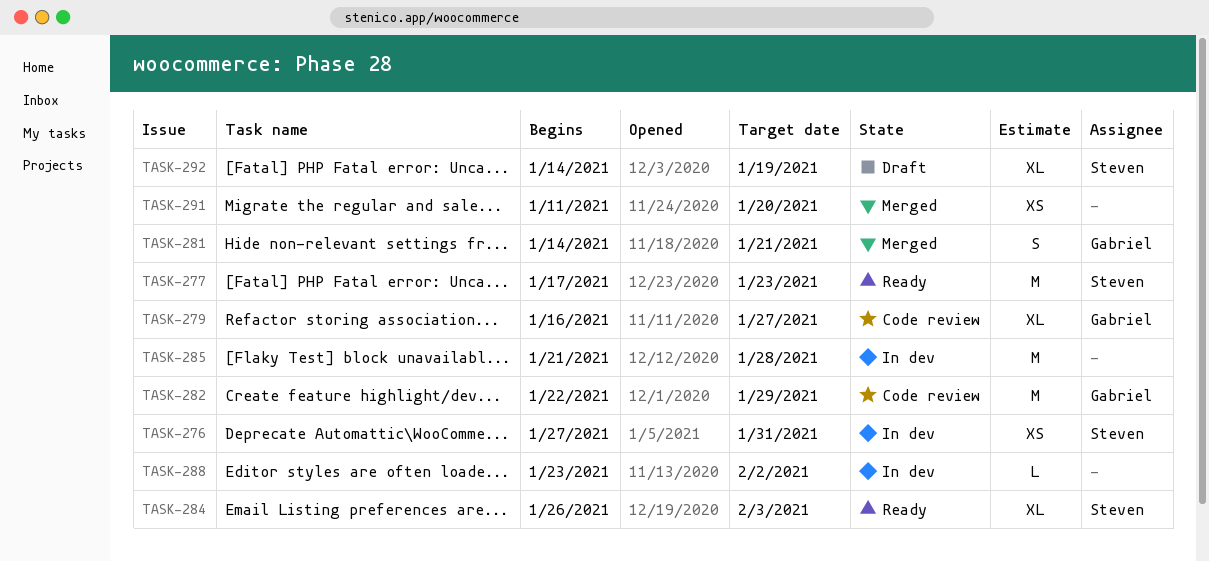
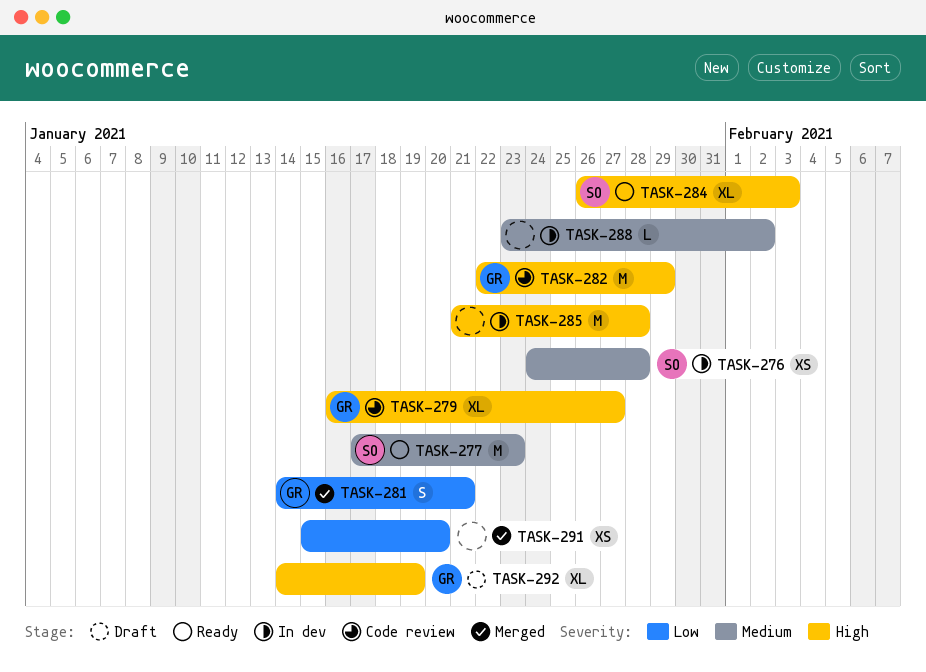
TASK-276, start: Jan 27 -> Jan 24
TASK-276, due: Jan 31 -> Jan 28
TASK-291, start: Jan 11 -> Jan 15
TASK-292, owner: Steven -> Gabriel

